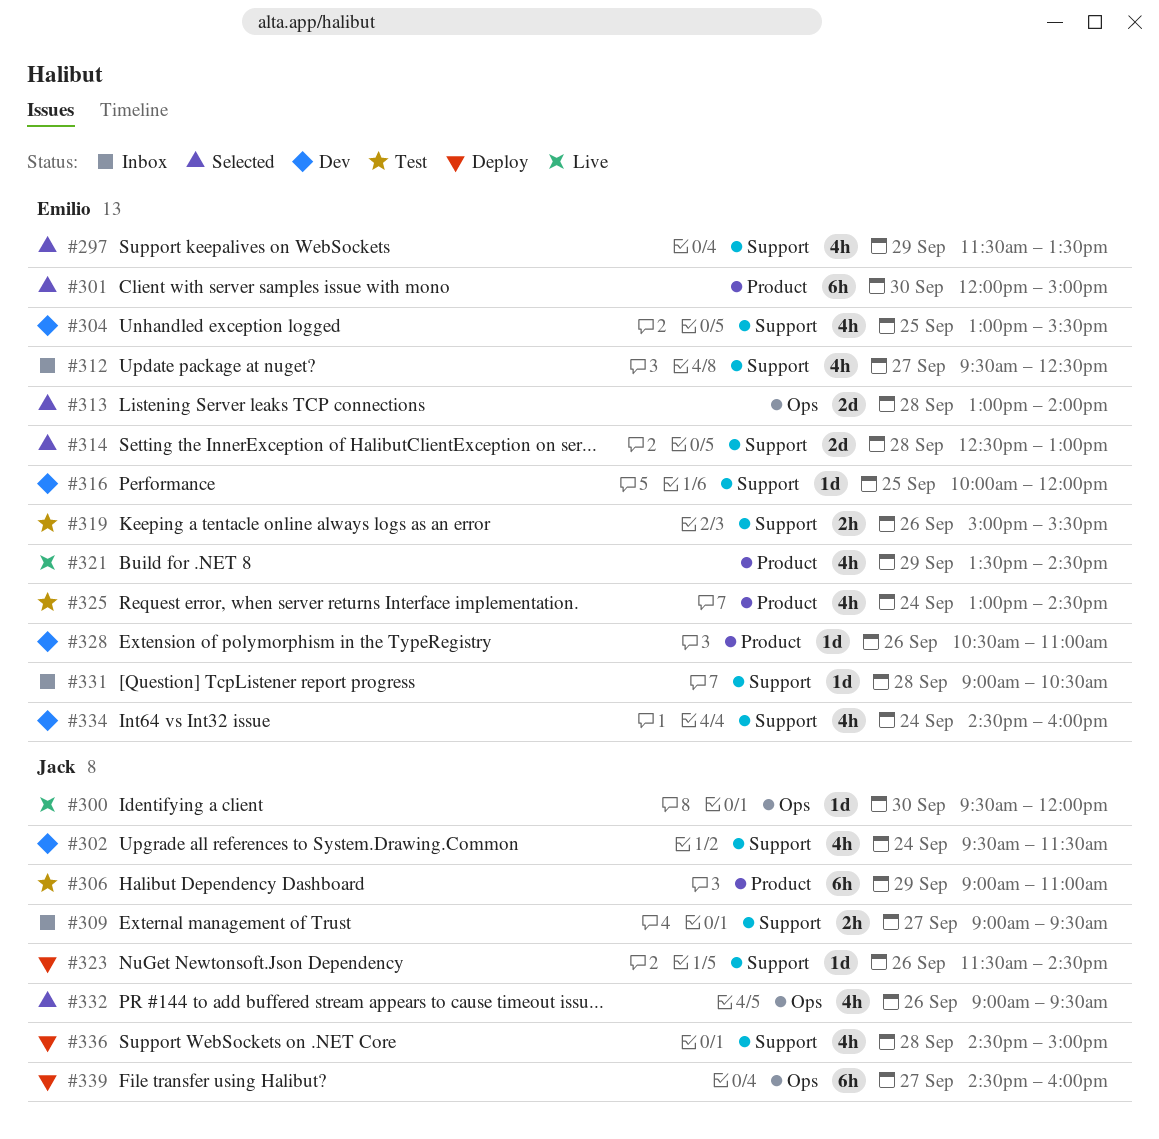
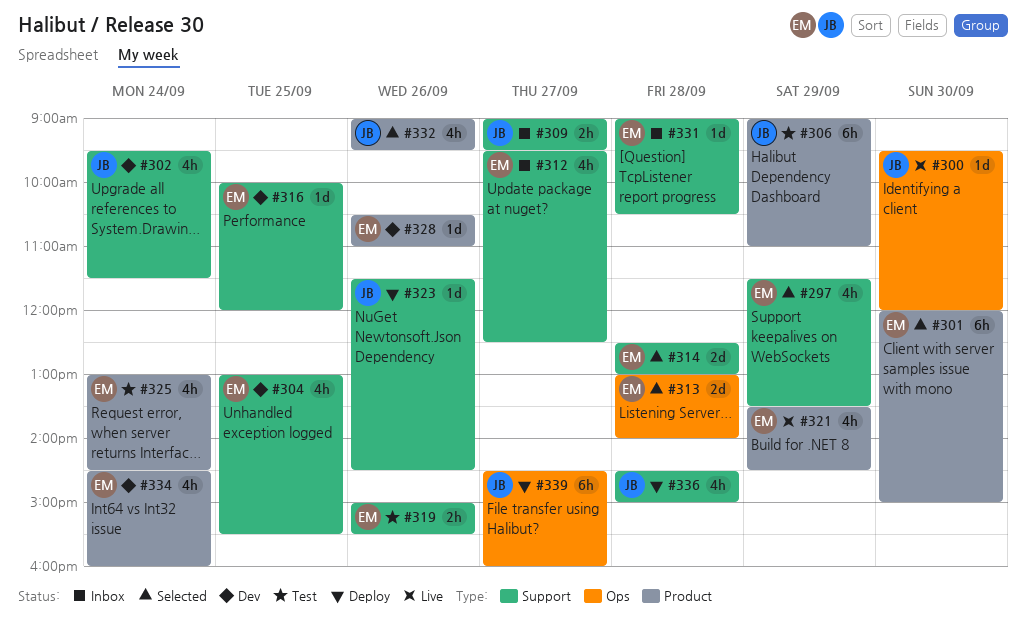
#332, label: Ops -> Product
#334, label: Support -> Product

